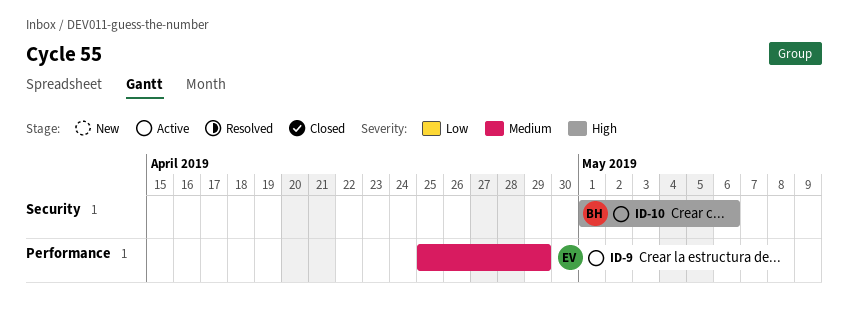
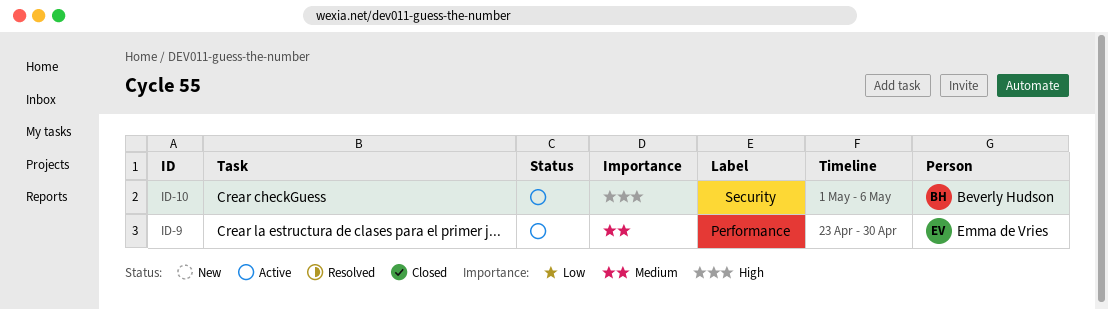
ID-9, start: Apr 25 -> Apr 23
ID-9, due: Apr 29 -> Apr 30

